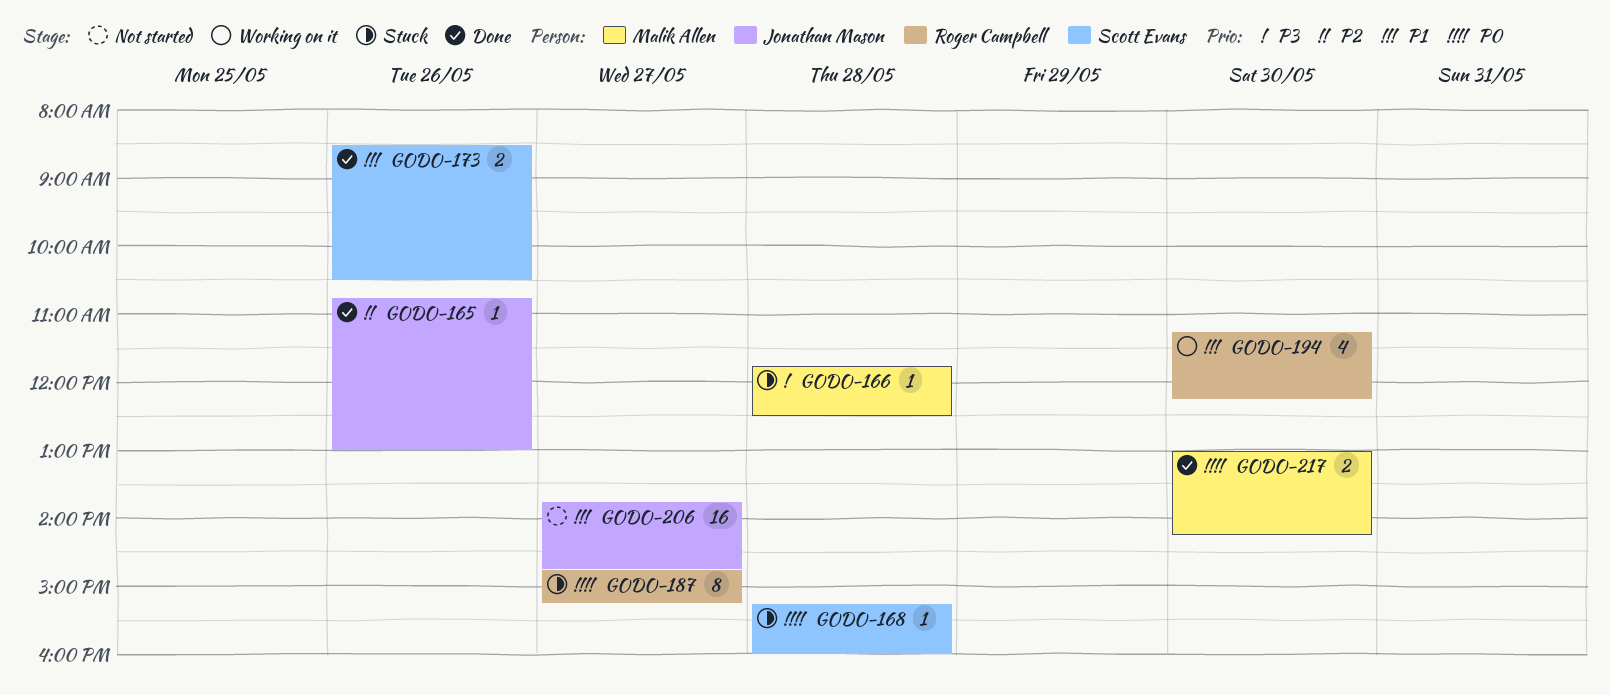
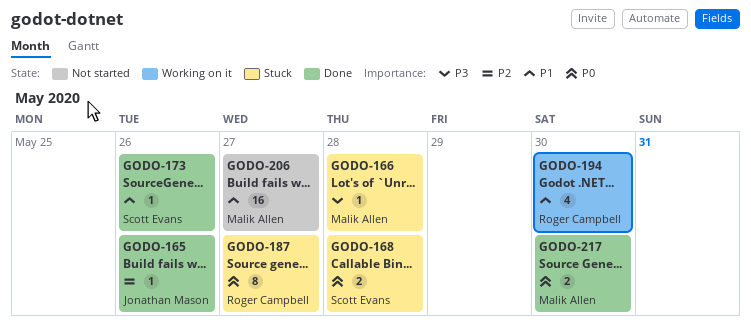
GODO-168, estimate: 1 -> 2
GODO-173, estimate: 2 -> 1
GODO-206, owner: Jonathan Mason -> Malik Allen

